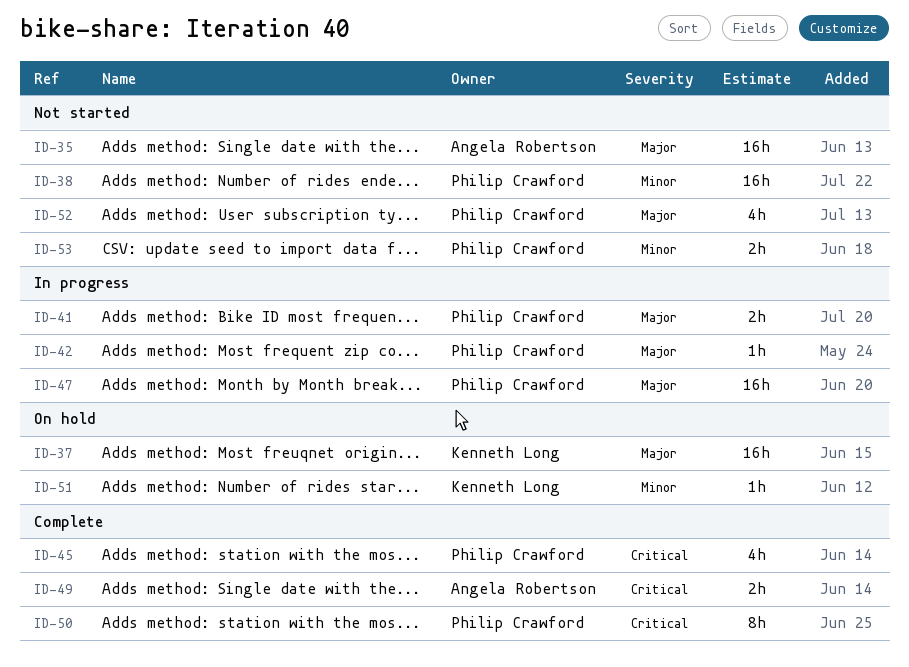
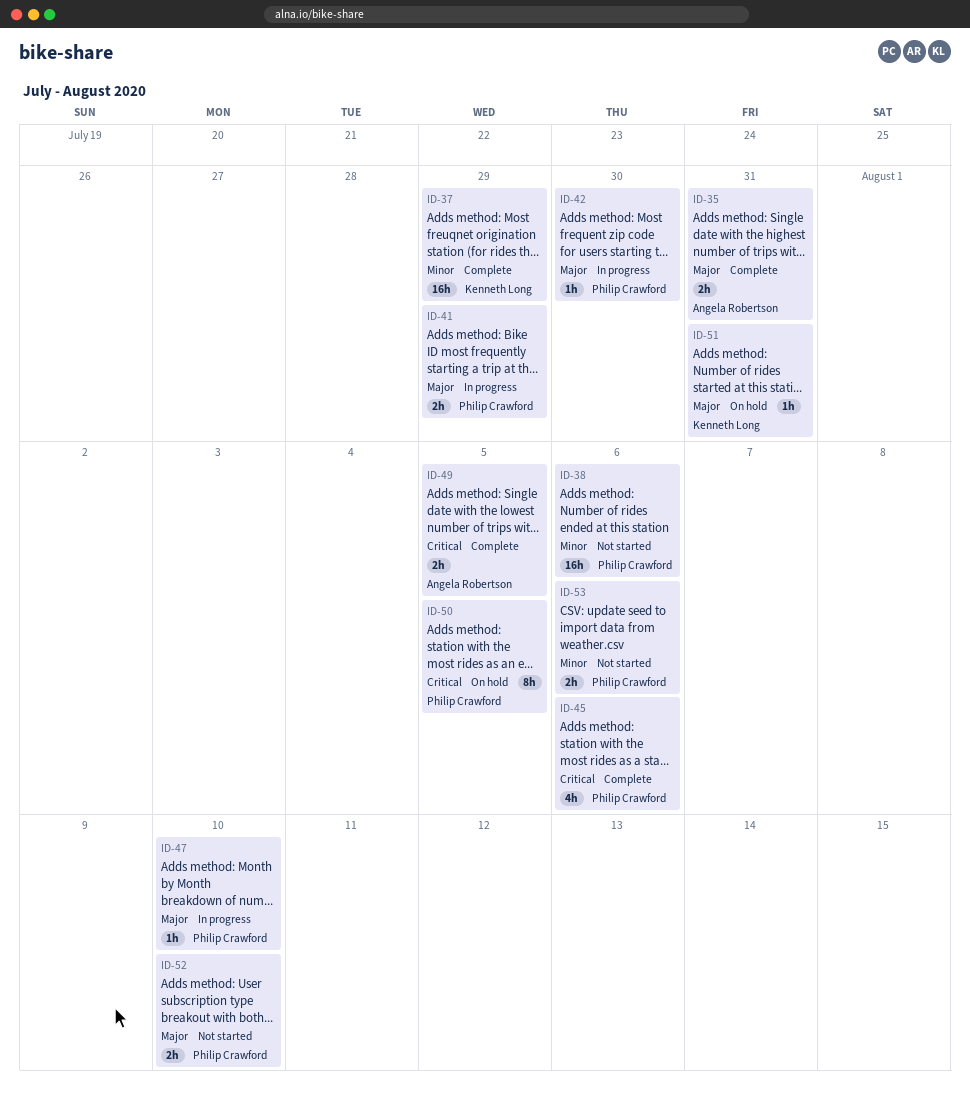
ID-35, status: Not started -> Complete
ID-35, estimate: 16h -> 2h
ID-37, status: On hold -> Complete
ID-37, priority: Major -> Minor
ID-47, estimate: 16h -> 1h
ID-50, status: Complete -> On hold
ID-51, priority: Minor -> Major
ID-52, estimate: 4h -> 2h

